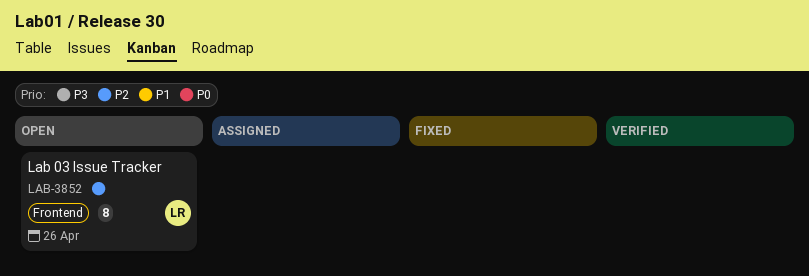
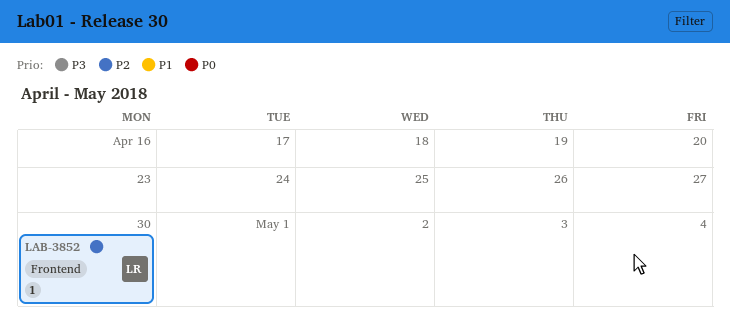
LAB-3852, estimate: 8 -> 1
LAB-3852, due: Apr 26 -> Apr 30

